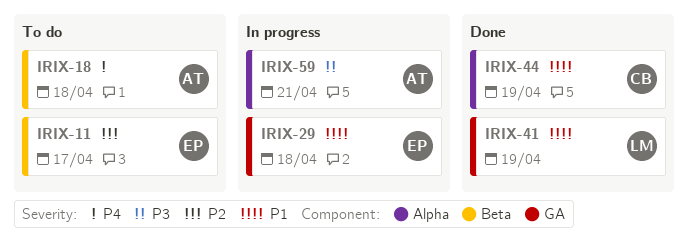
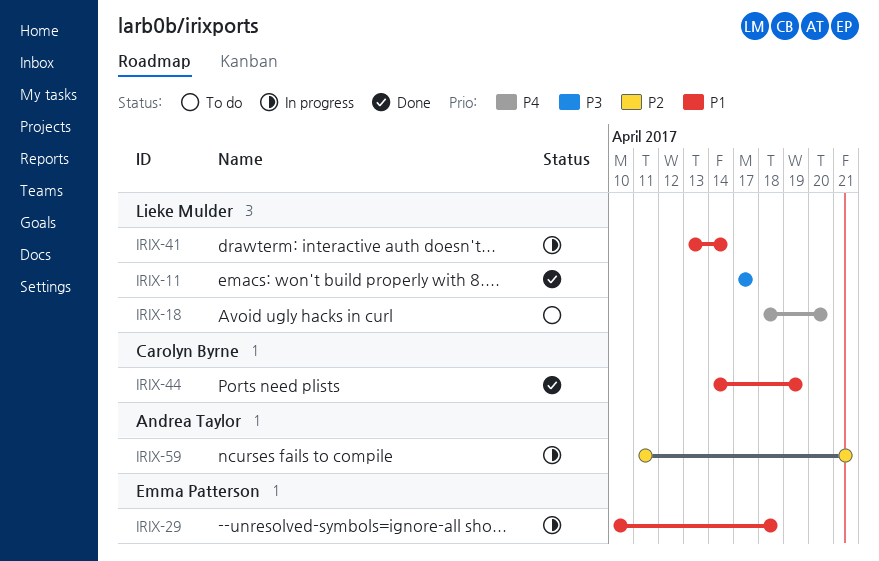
IRIX-11, status: To do -> Done
IRIX-11, owner: Emma Patterson -> Lieke Mulder
IRIX-11, priority: P2 -> P3
IRIX-18, owner: Andrea Taylor -> Lieke Mulder
IRIX-18, due: Apr 18 -> Apr 20
IRIX-41, status: Done -> In progress
IRIX-41, due: Apr 19 -> Apr 14
IRIX-59, priority: P3 -> P2

